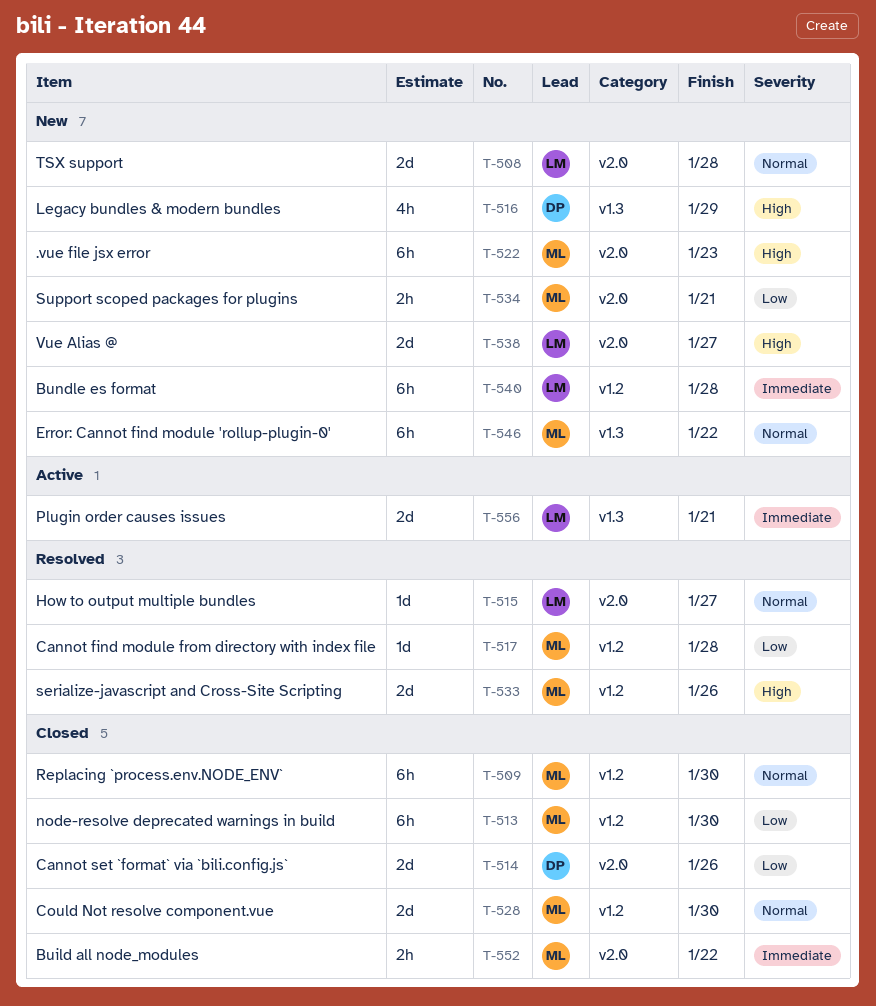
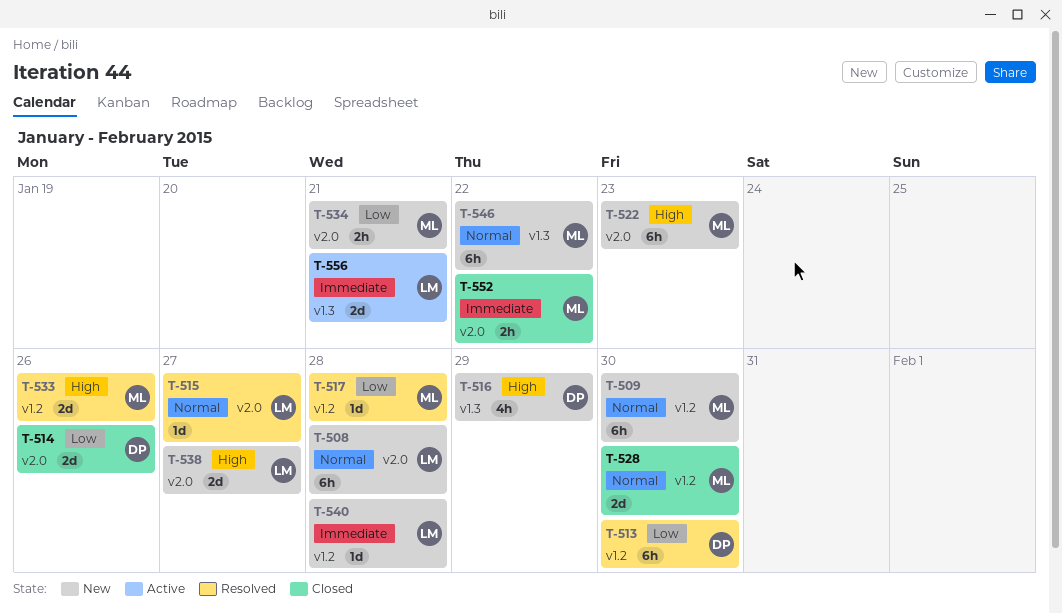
T-508, estimate: 2d -> 6h
T-509, status: Closed -> New
T-513, status: Closed -> Resolved
T-513, owner: ML -> DP
T-540, estimate: 6h -> 1d

